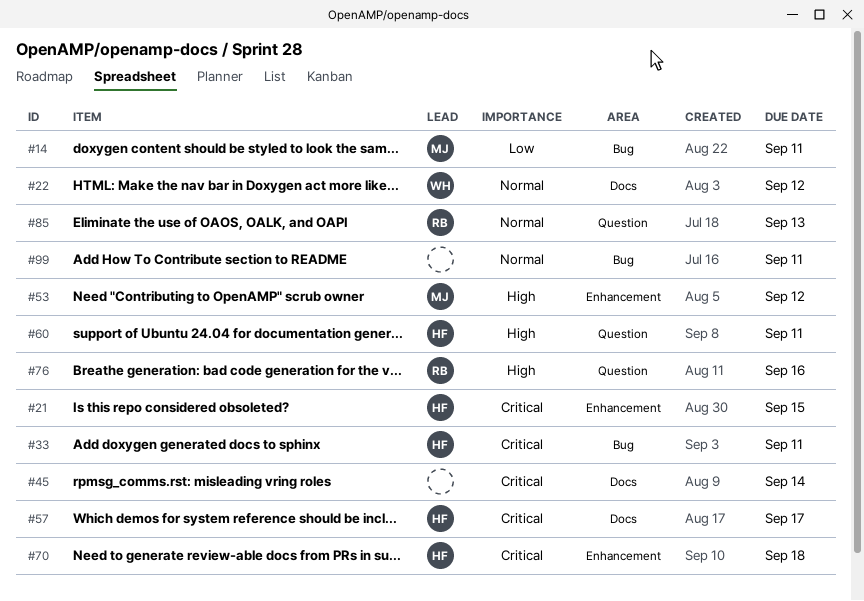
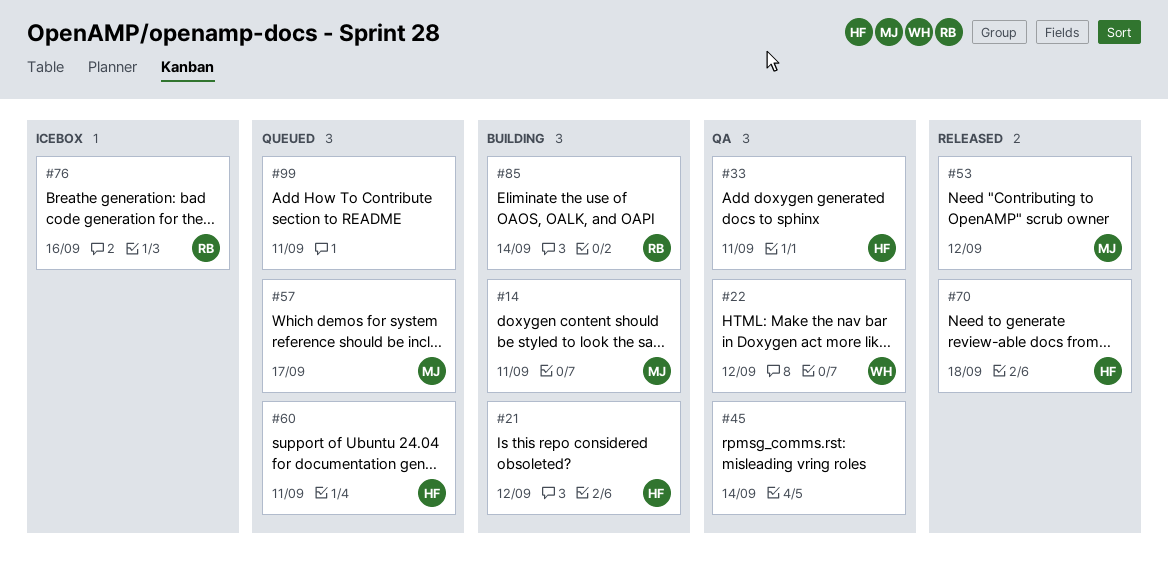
#21, due: Sep 15 -> Sep 12
#57, owner: HF -> MJ
#85, due: Sep 13 -> Sep 14

